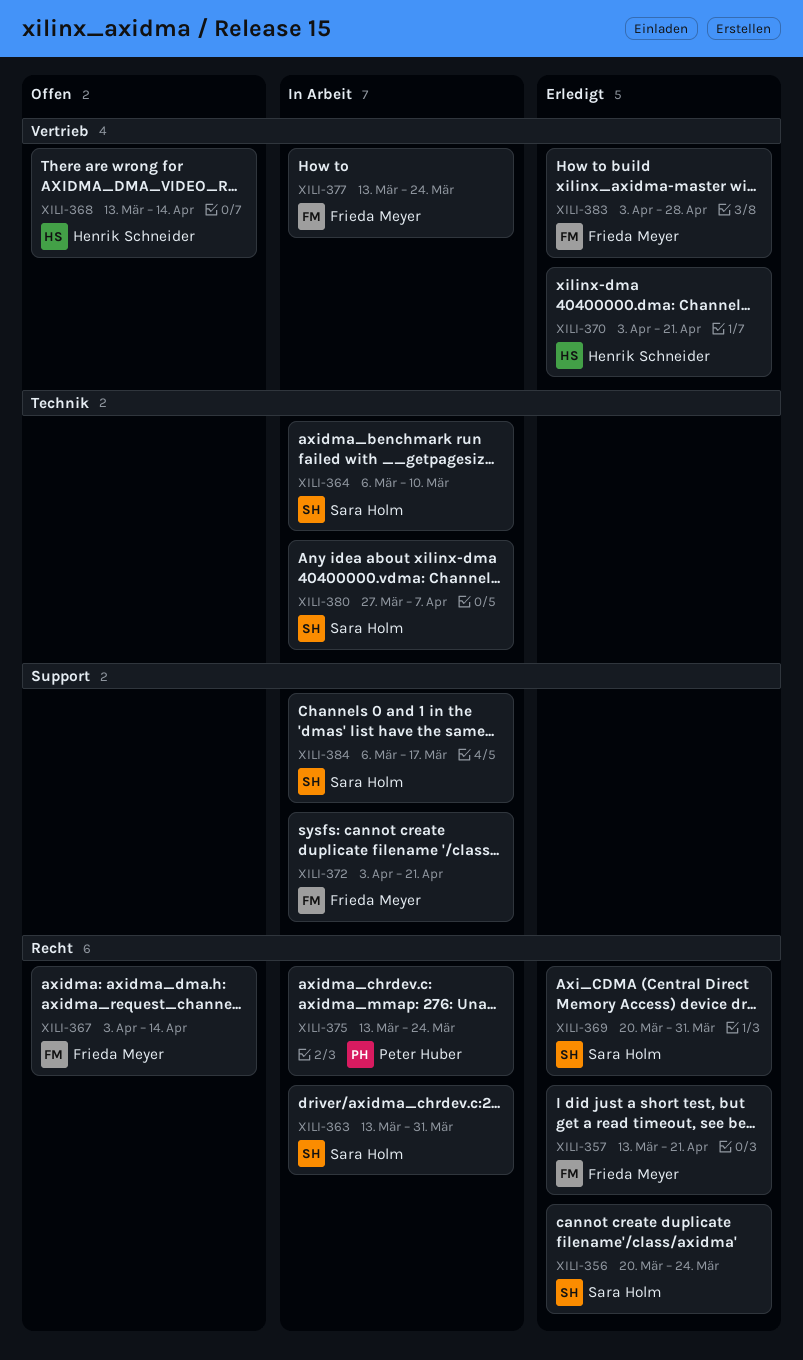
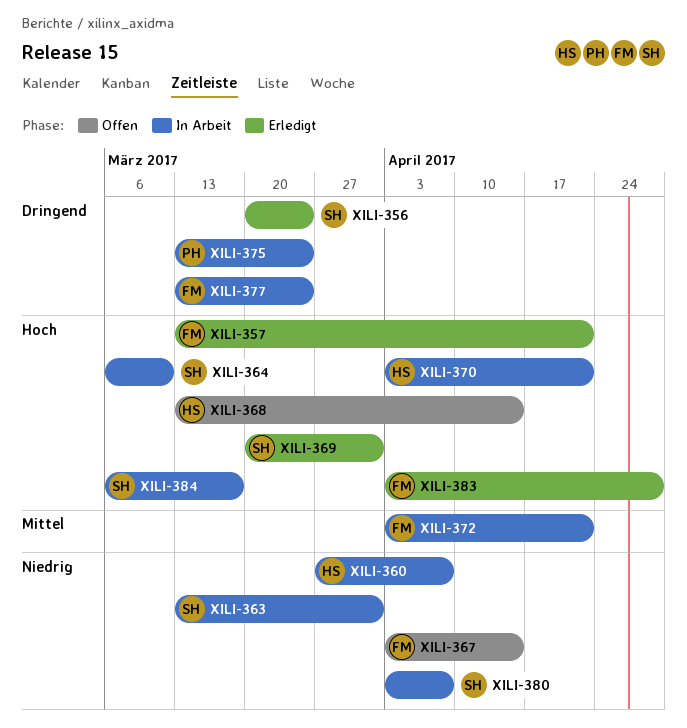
XILI-360: none -> present
XILI-370, status: Erledigt -> In Arbeit
XILI-380, start: Mar 27 -> Apr 3

